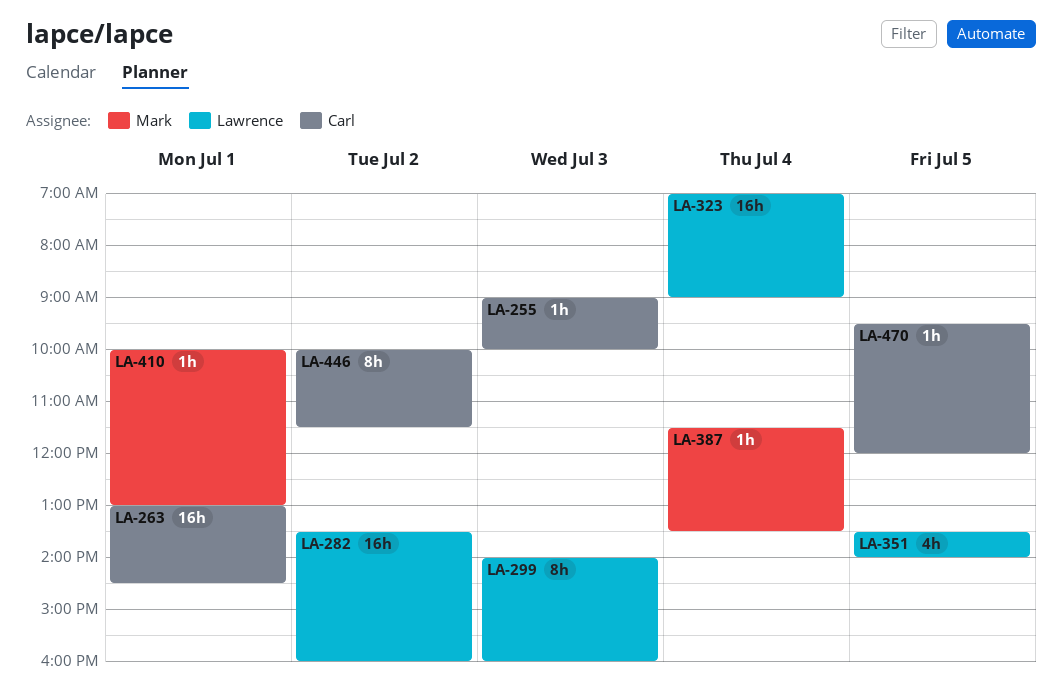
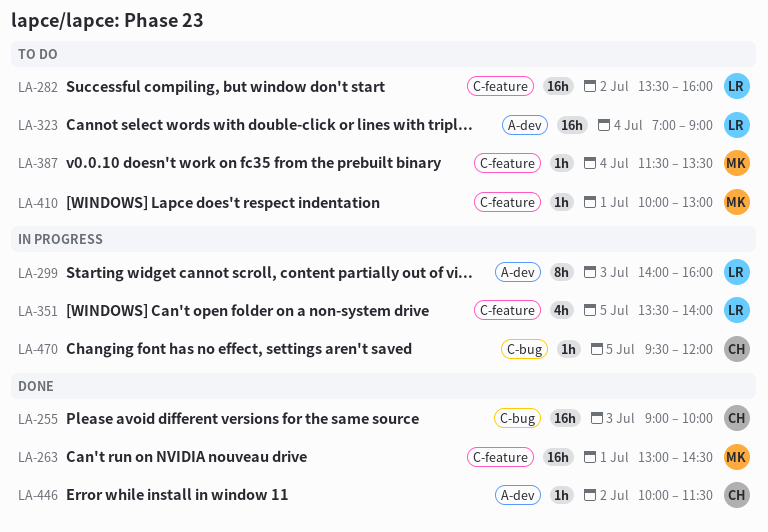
LA-255, estimate: 1h -> 16h
LA-263, owner: Carl -> Mark
LA-446, estimate: 8h -> 1h

